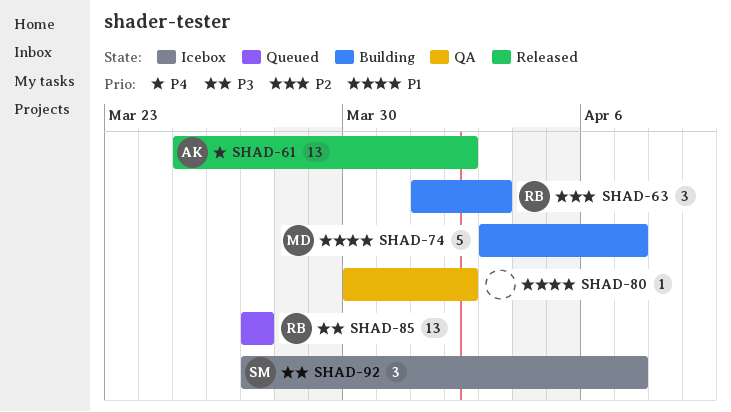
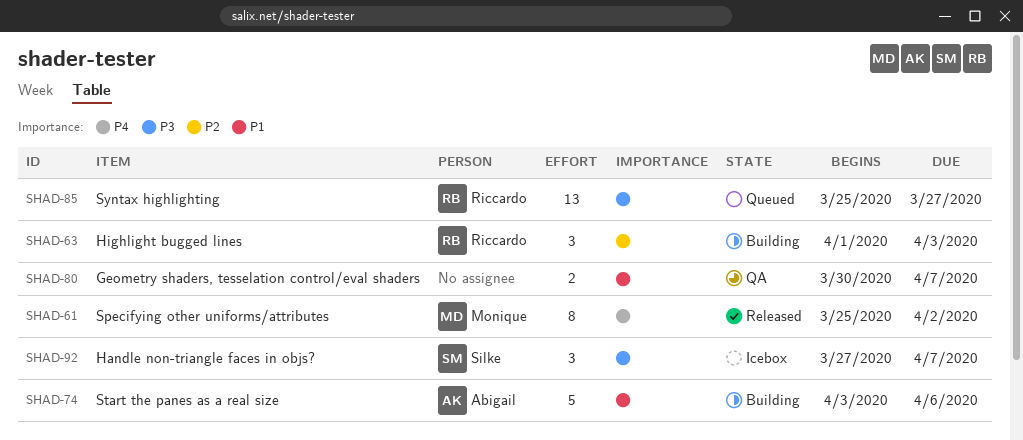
SHAD-61, owner: Abigail -> Monique
SHAD-61, estimate: 13 -> 8
SHAD-74, owner: Monique -> Abigail
SHAD-74, due: Apr 7 -> Apr 6
SHAD-80, estimate: 1 -> 2
SHAD-80, due: Apr 2 -> Apr 7
SHAD-85, start: Mar 27 -> Mar 25

